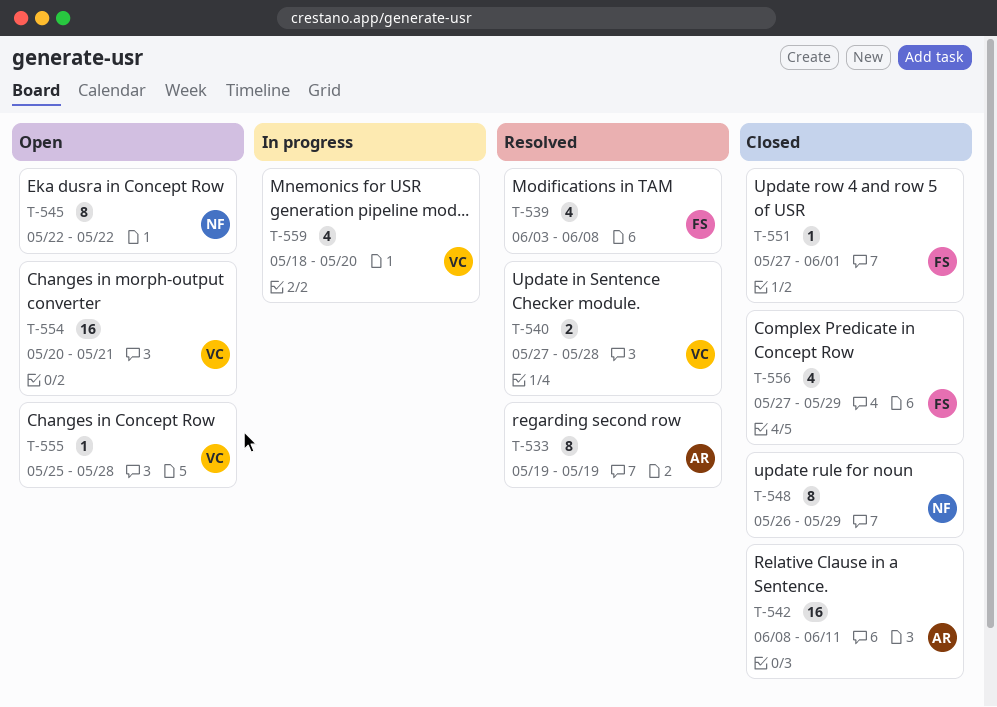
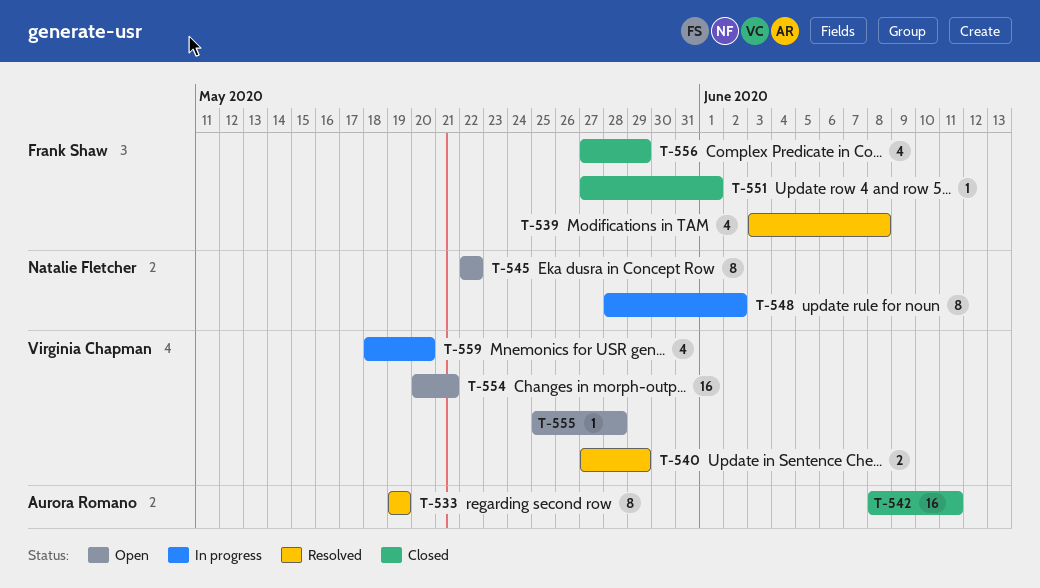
T-540, due: May 28 -> May 29
T-548, status: Closed -> In progress
T-548, start: May 26 -> May 28
T-548, due: May 29 -> Jun 2

